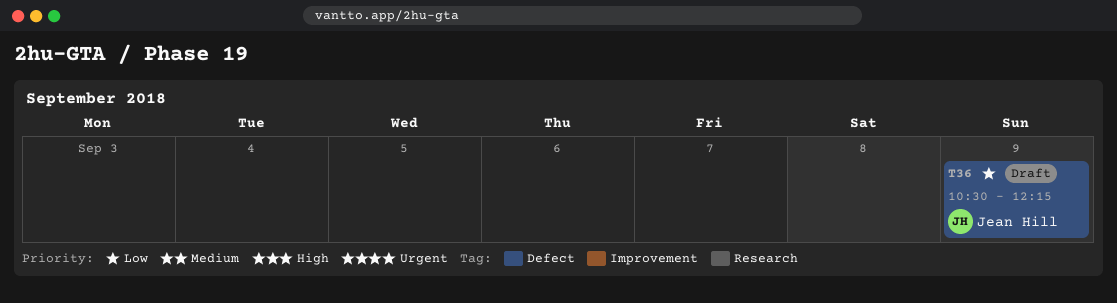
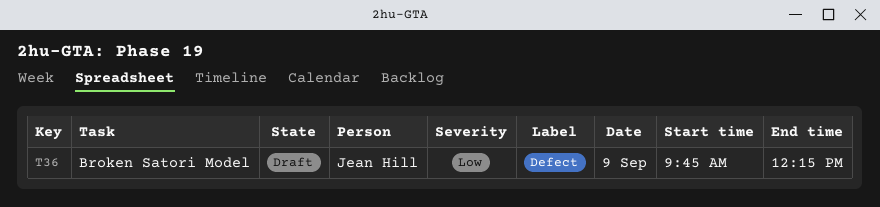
T36, begins: 10:30 -> 09:45

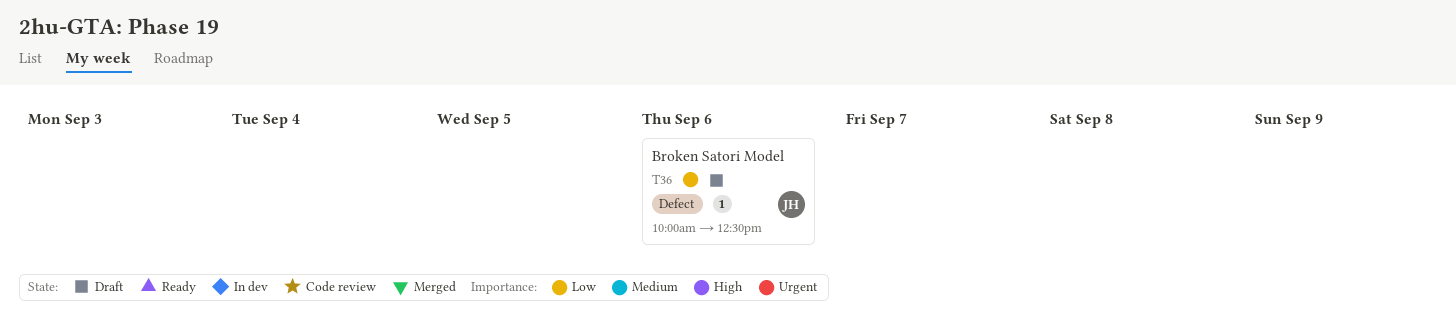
T36, day: Sep 9 -> Sep 6
T36, begins: 09:45 -> 10:00
T36, ends: 12:15 -> 12:30

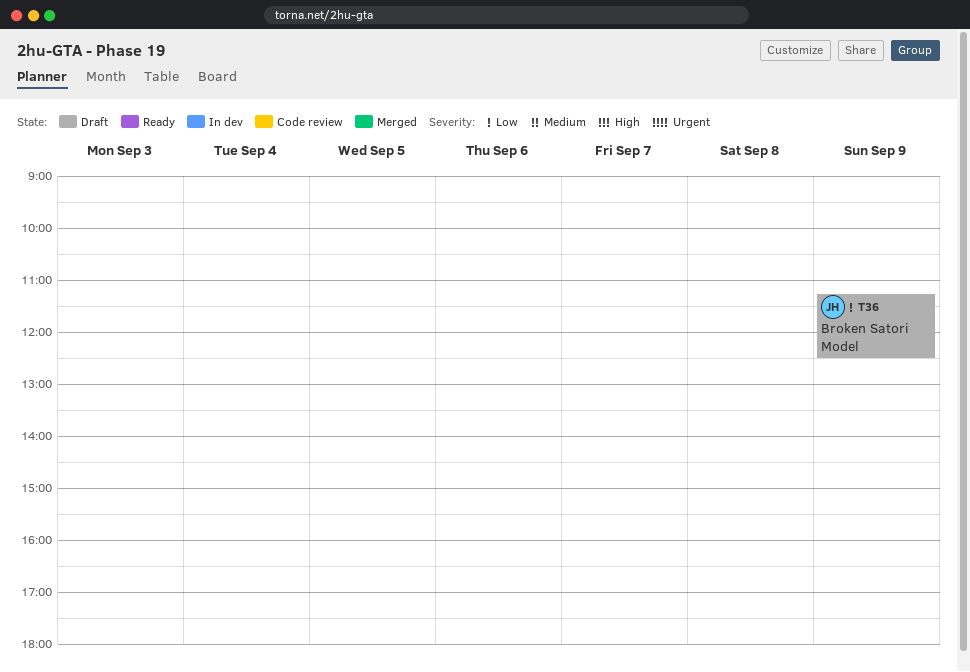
T36, day: Sep 6 -> Sep 9
T36, begins: 10:00 -> 11:15

